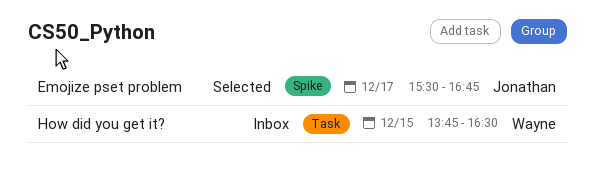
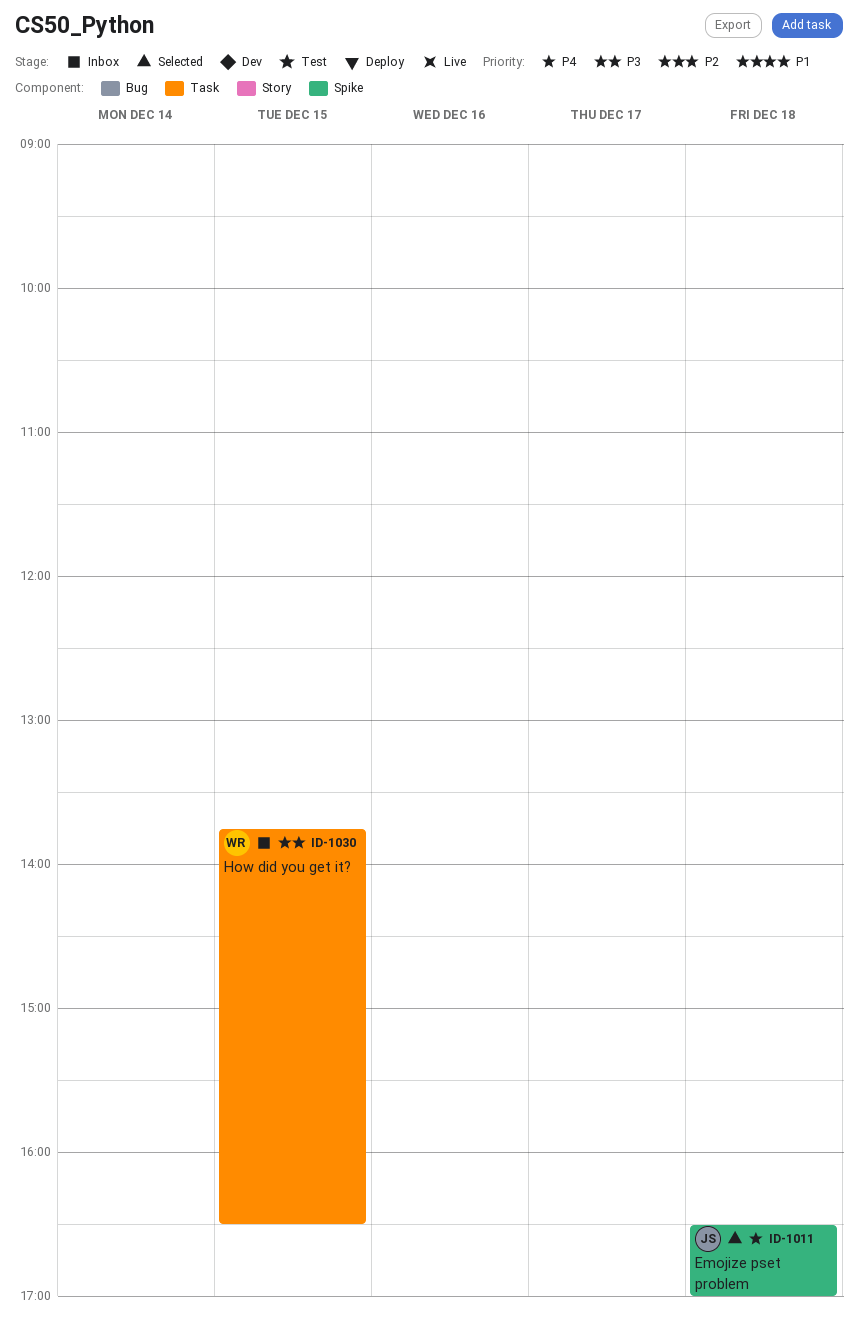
Emojize pset problem, day: Dec 17 -> Dec 18
Emojize pset problem, begins: 15:30 -> 16:30
Emojize pset problem, ends: 16:45 -> 17:00

